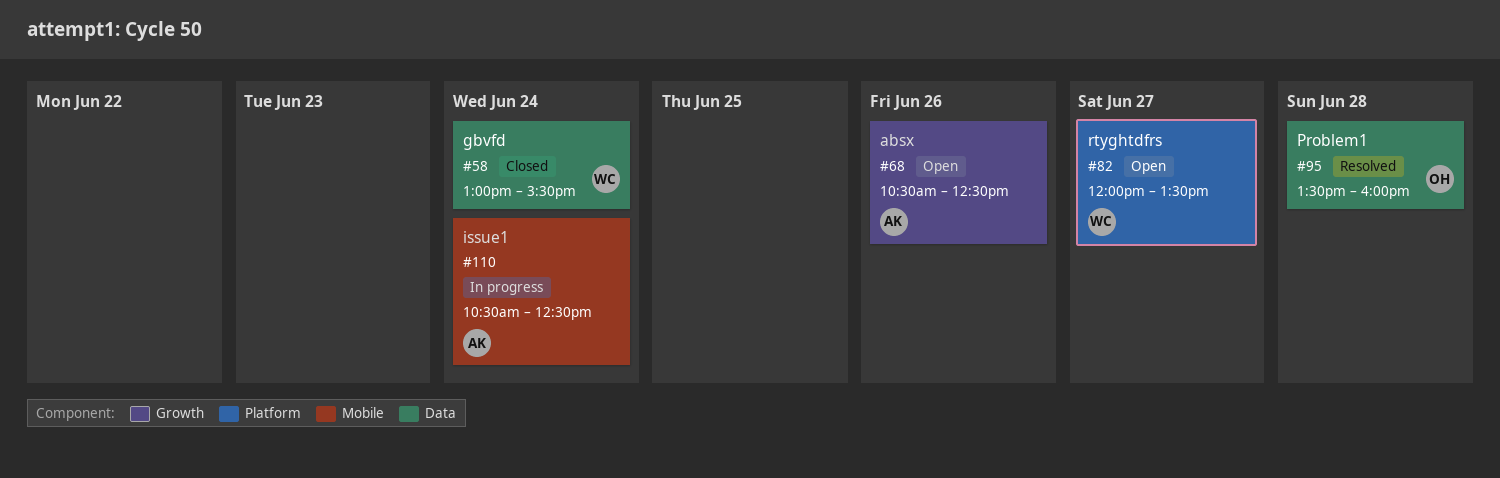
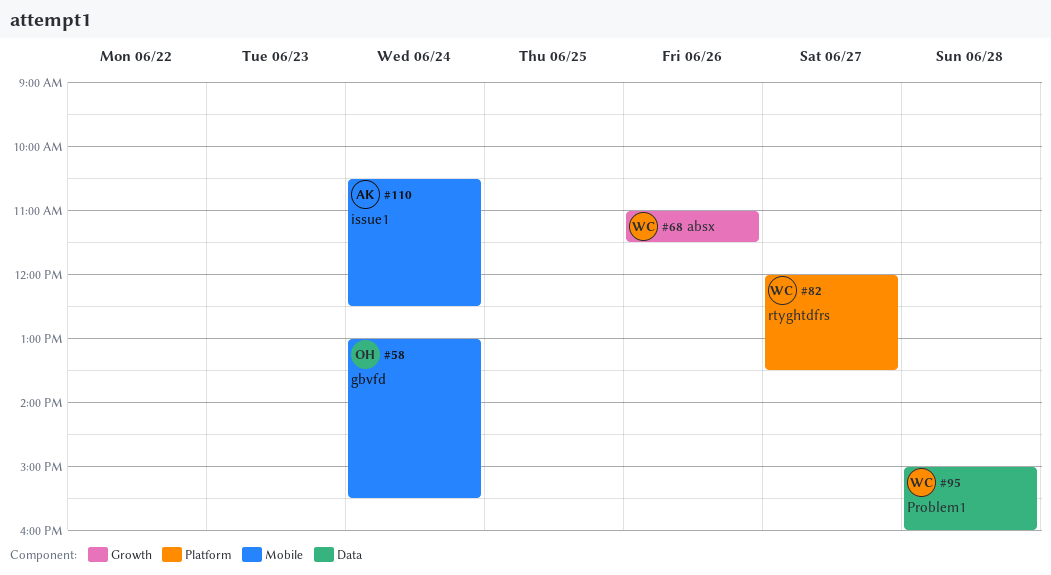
#58, owner: WC -> OH
#58, label: Data -> Mobile
#68, owner: AK -> WC
#68, begins: 10:30 -> 11:00
#68, ends: 12:30 -> 11:30
#95, owner: OH -> WC
#95, begins: 13:30 -> 15:00

